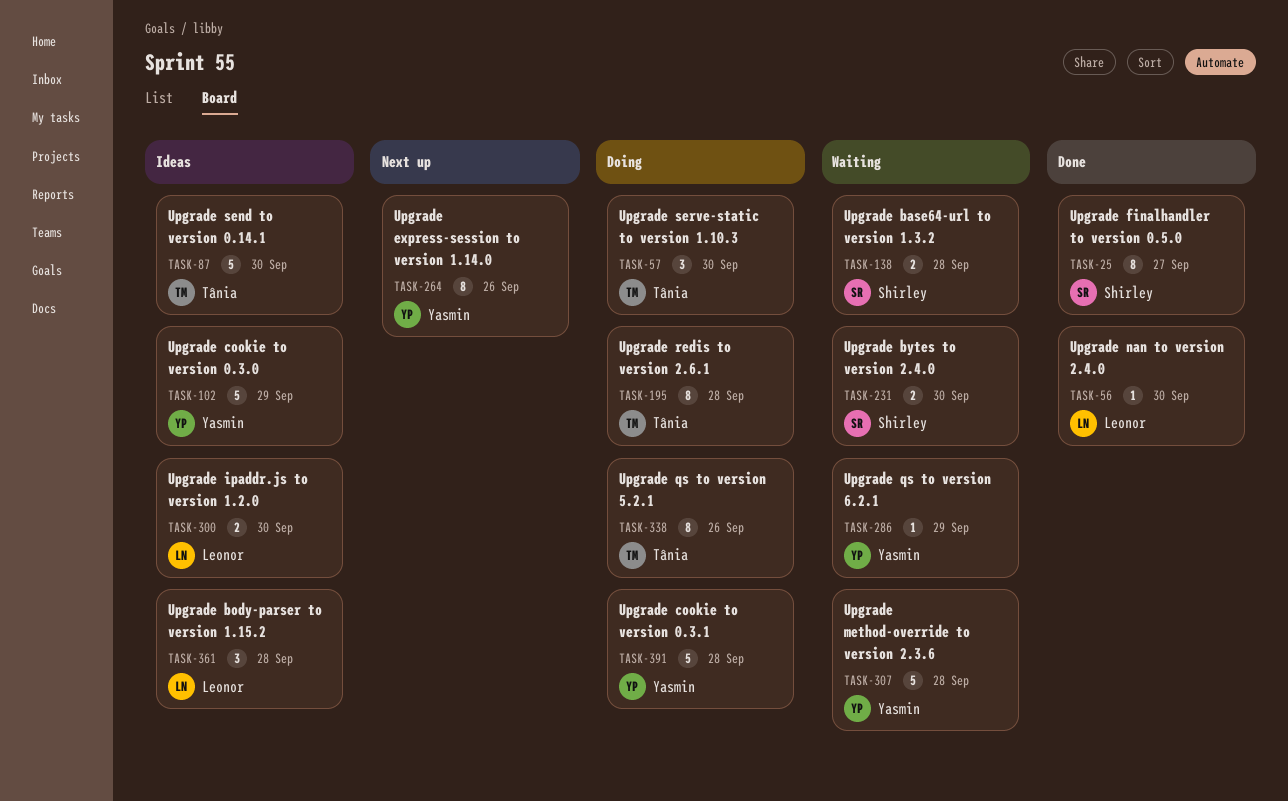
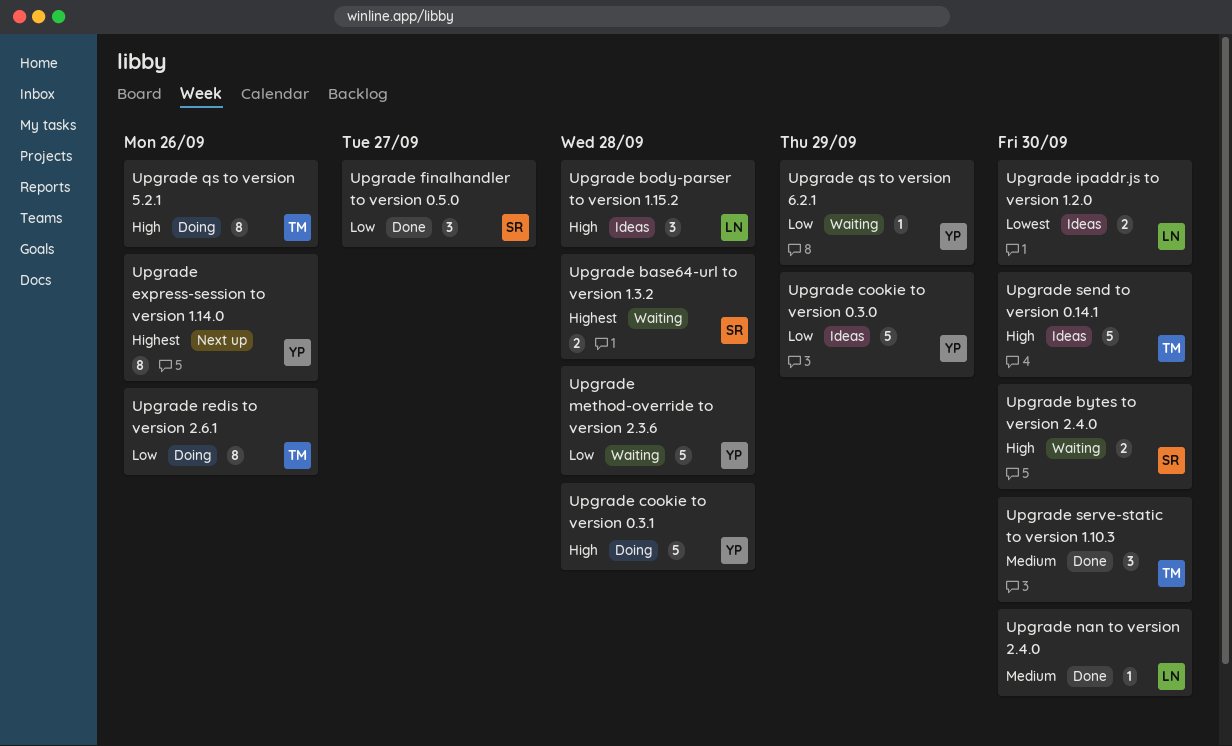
Upgrade finalhandler to version 0.5.0, estimate: 8 -> 3
Upgrade redis to version 2.6.1, due: Sep 28 -> Sep 26
Upgrade serve-static to version 1.10.3, status: Doing -> Done

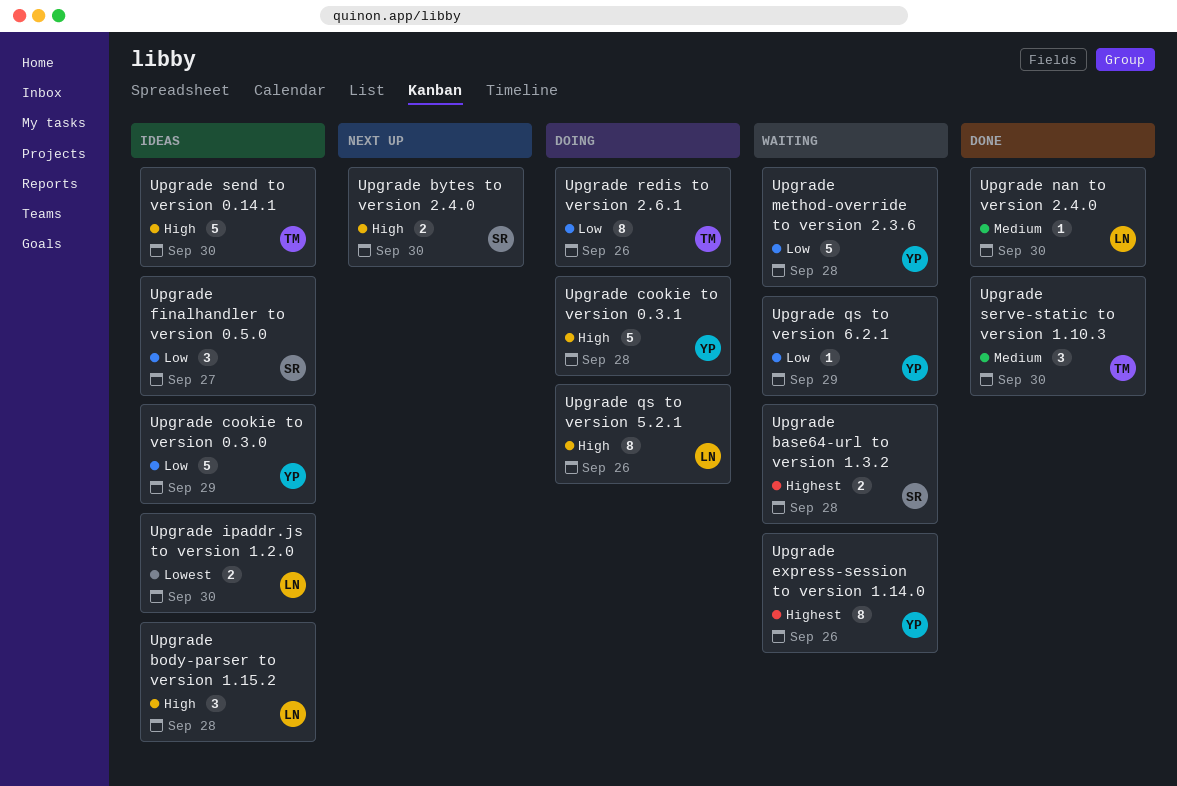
Upgrade bytes to version 2.4.0, status: Waiting -> Next up
Upgrade express-session to version 1.14.0, status: Next up -> Waiting
Upgrade finalhandler to version 0.5.0, status: Done -> Ideas
Upgrade qs to version 5.2.1, owner: TM -> LN

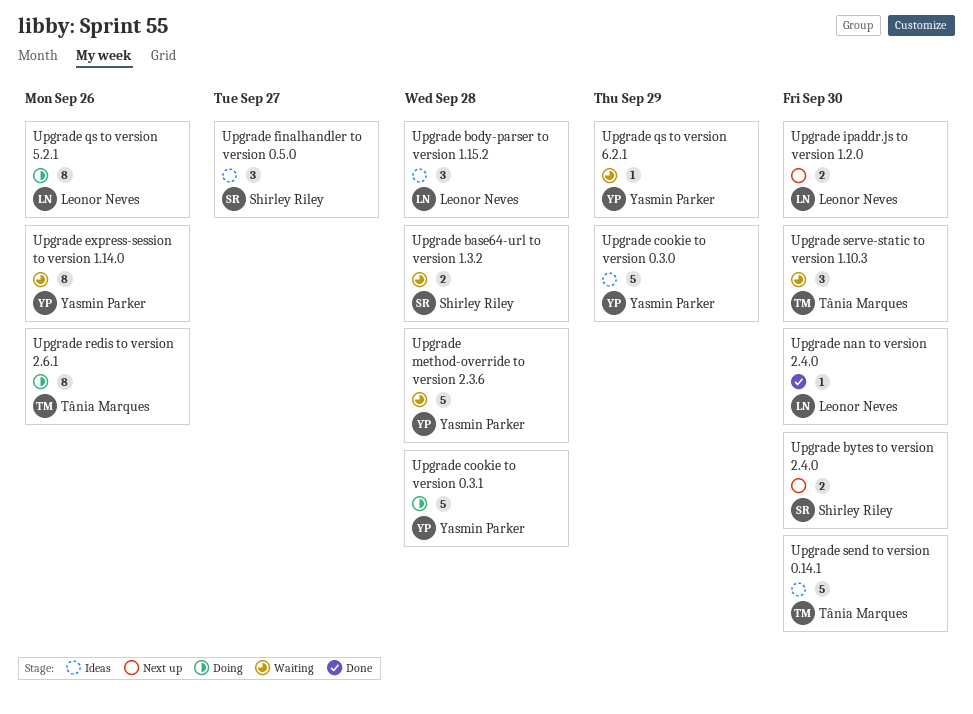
Upgrade ipaddr.js to version 1.2.0, status: Ideas -> Next up
Upgrade serve-static to version 1.10.3, status: Done -> Waiting

